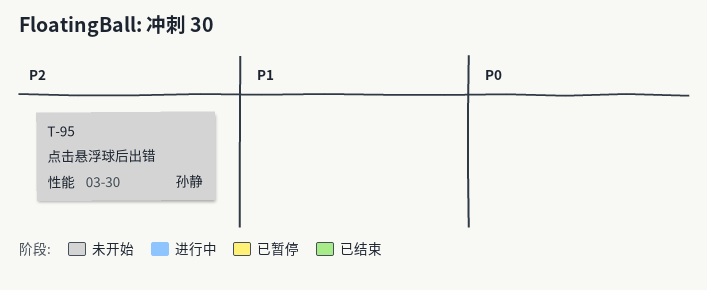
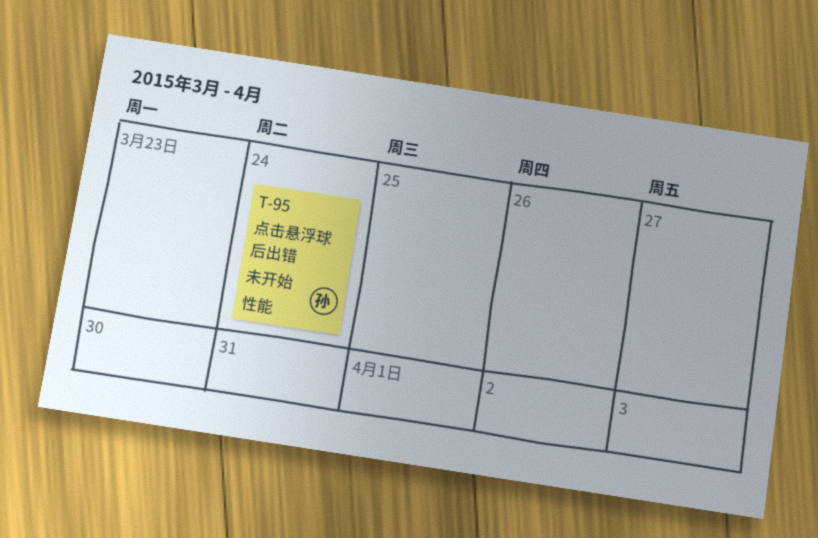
T-95, due: Mar 30 -> Mar 24

